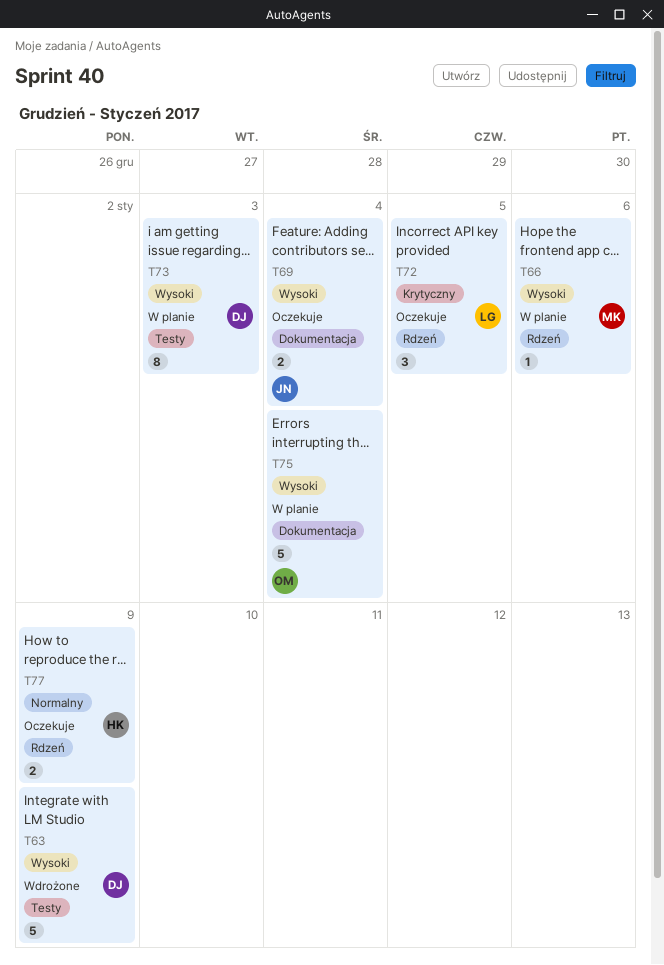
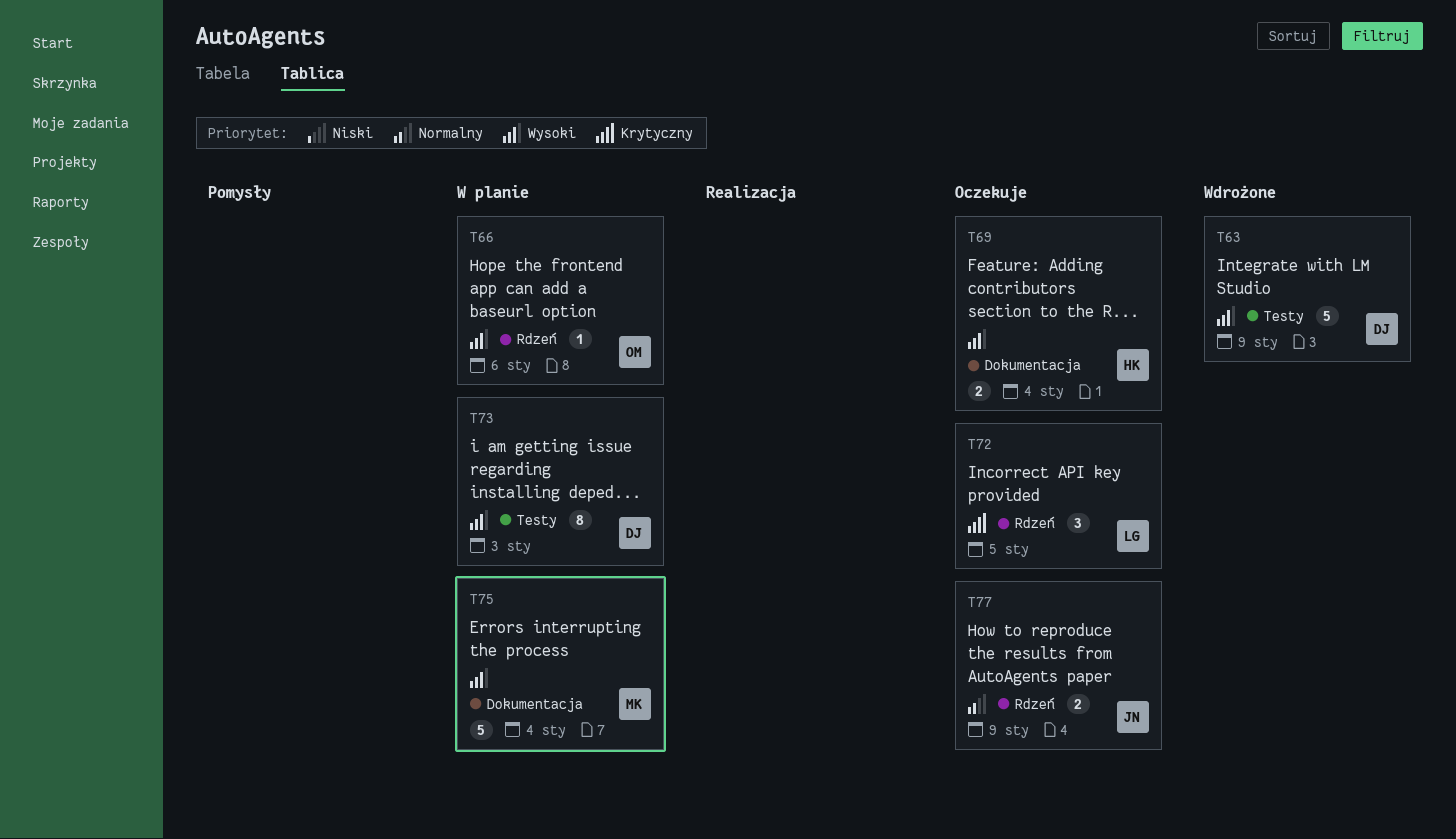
T66, owner: MK -> OM
T69, owner: JN -> HK
T75, owner: OM -> MK
T77, owner: HK -> JN

